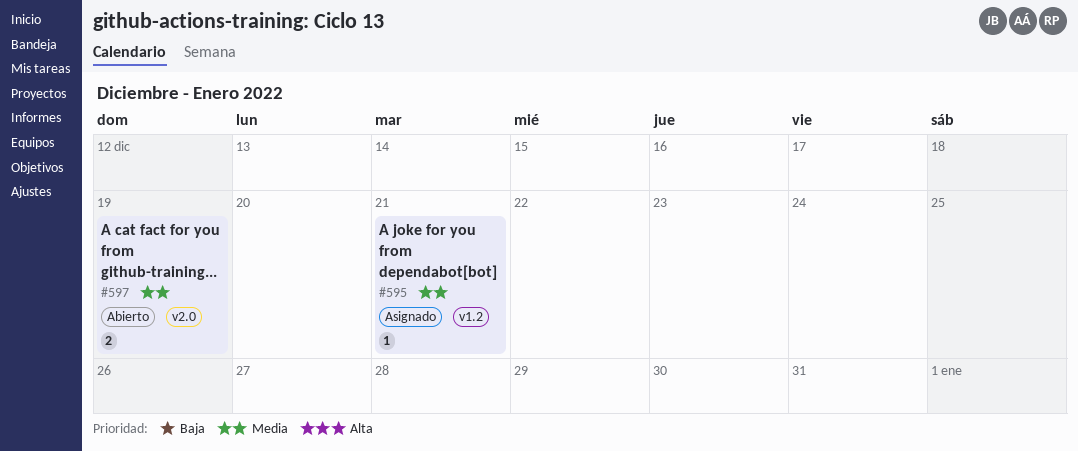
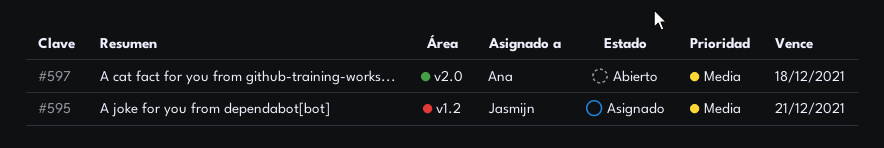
#597, due: Dec 19 -> Dec 18

